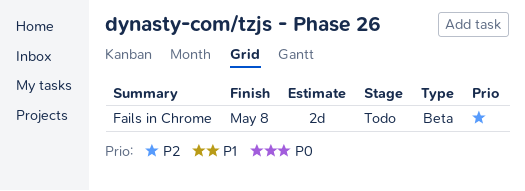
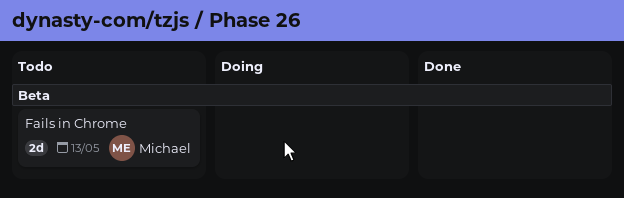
Fails in Chrome, due: May 8 -> May 13

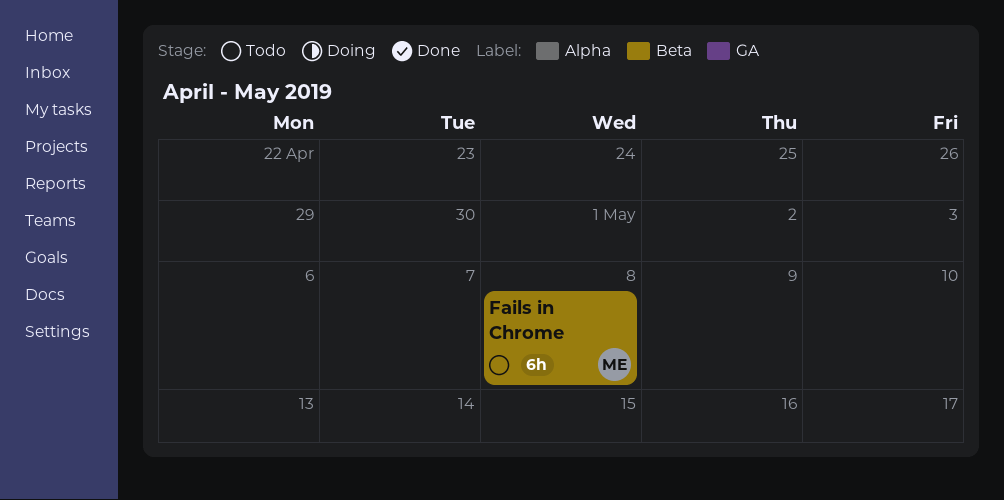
Fails in Chrome, estimate: 2d -> 6h
Fails in Chrome, due: May 13 -> May 8

